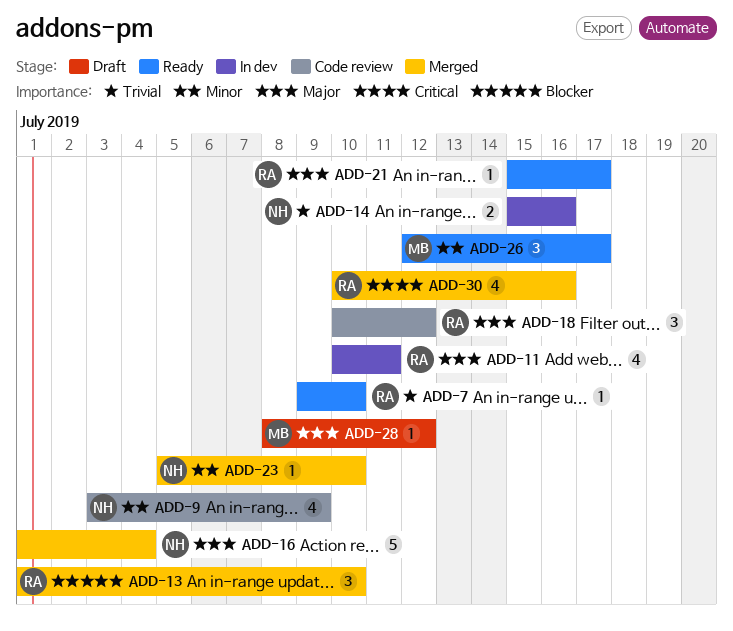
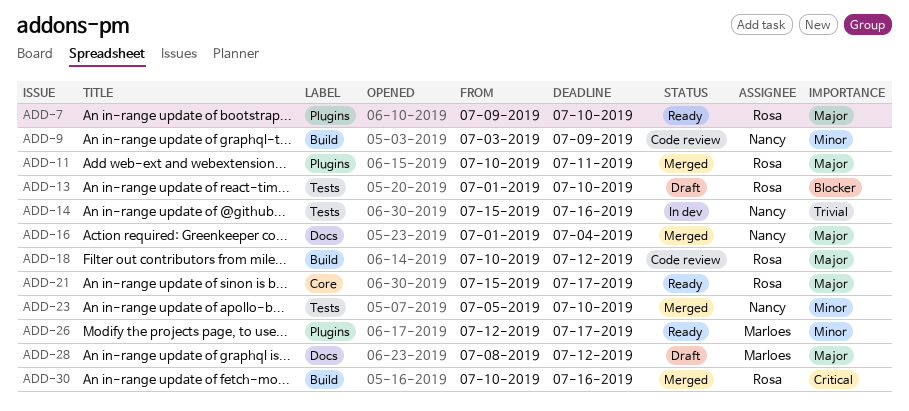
ADD-7, priority: Trivial -> Major
ADD-11, status: In dev -> Merged
ADD-13, status: Merged -> Draft

